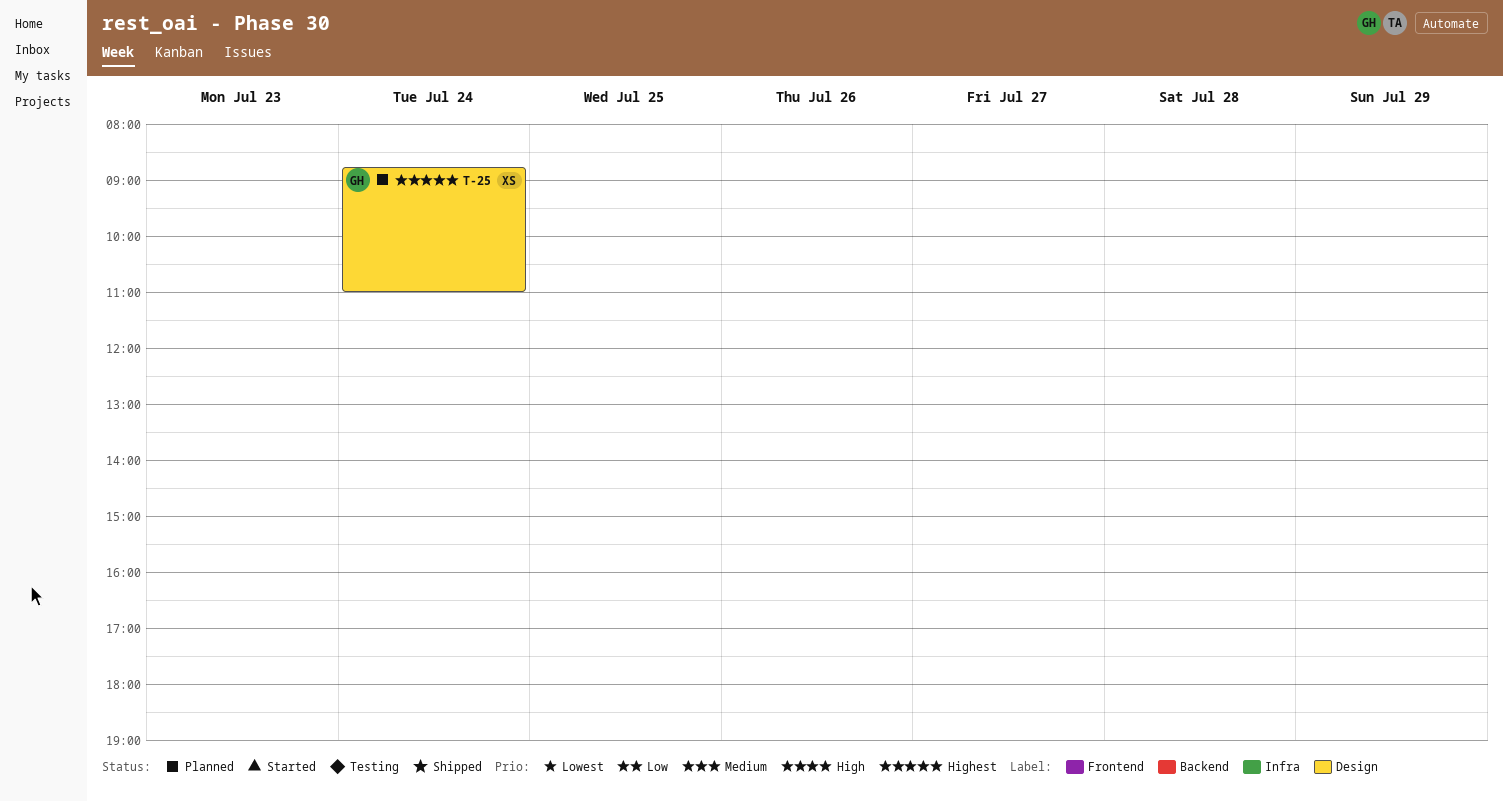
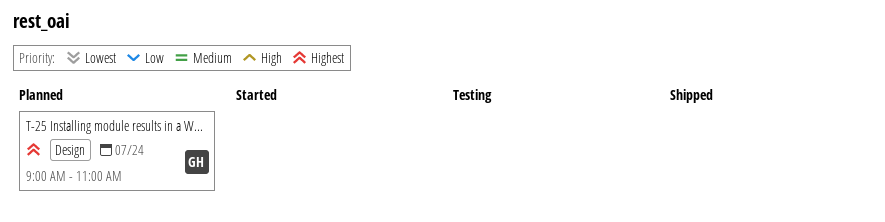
T-25, begins: 08:45 -> 09:00

